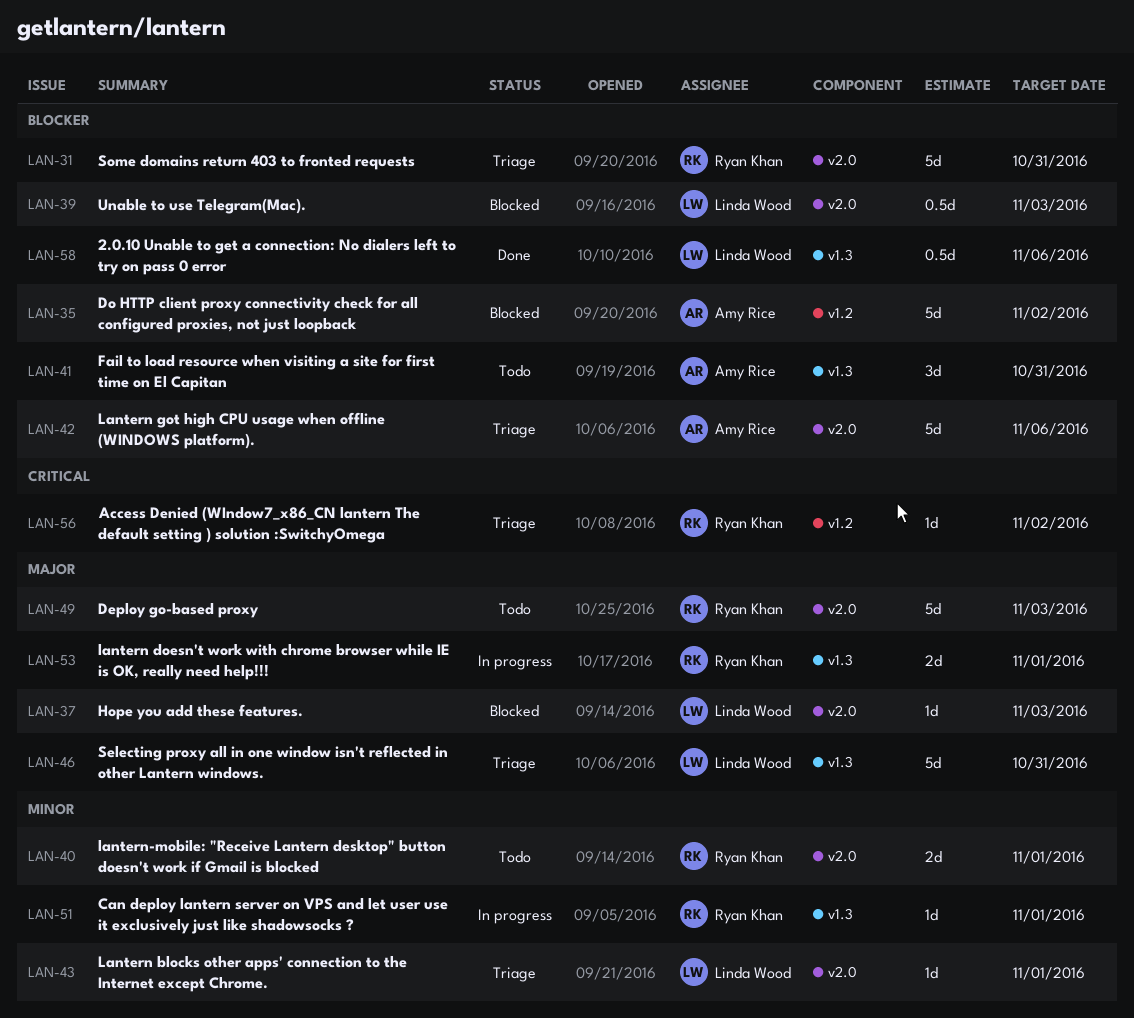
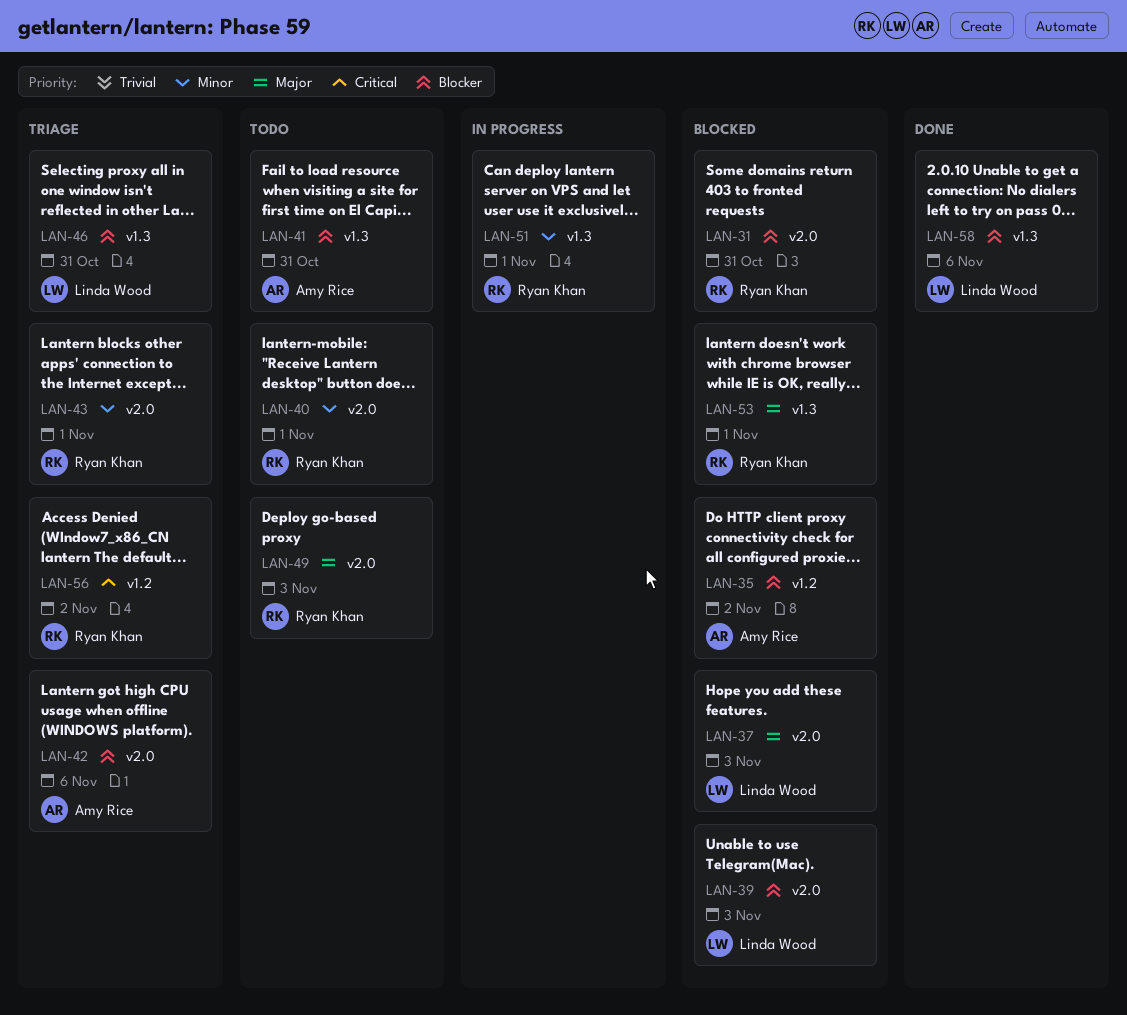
LAN-31, status: Triage -> Blocked
LAN-43, owner: Linda Wood -> Ryan Khan
LAN-46, priority: Major -> Blocker
LAN-53, status: In progress -> Blocked

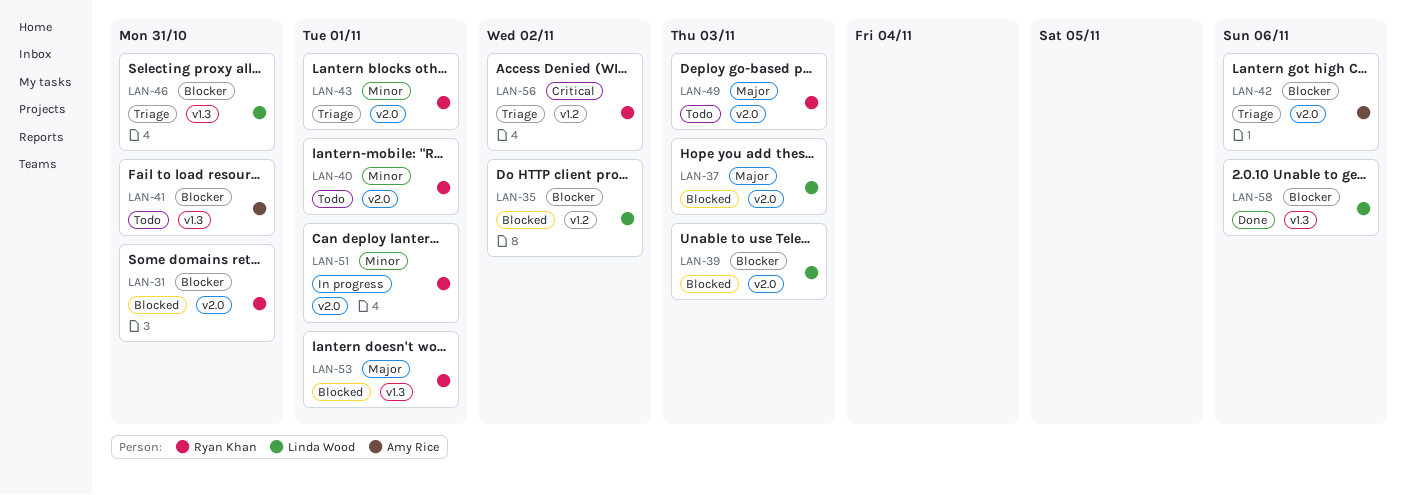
LAN-35, owner: Amy Rice -> Linda Wood
LAN-51, label: v1.3 -> v2.0

